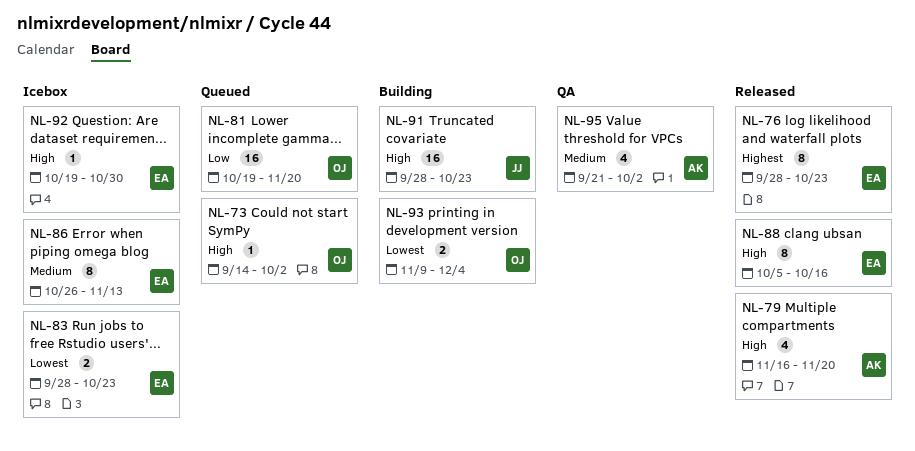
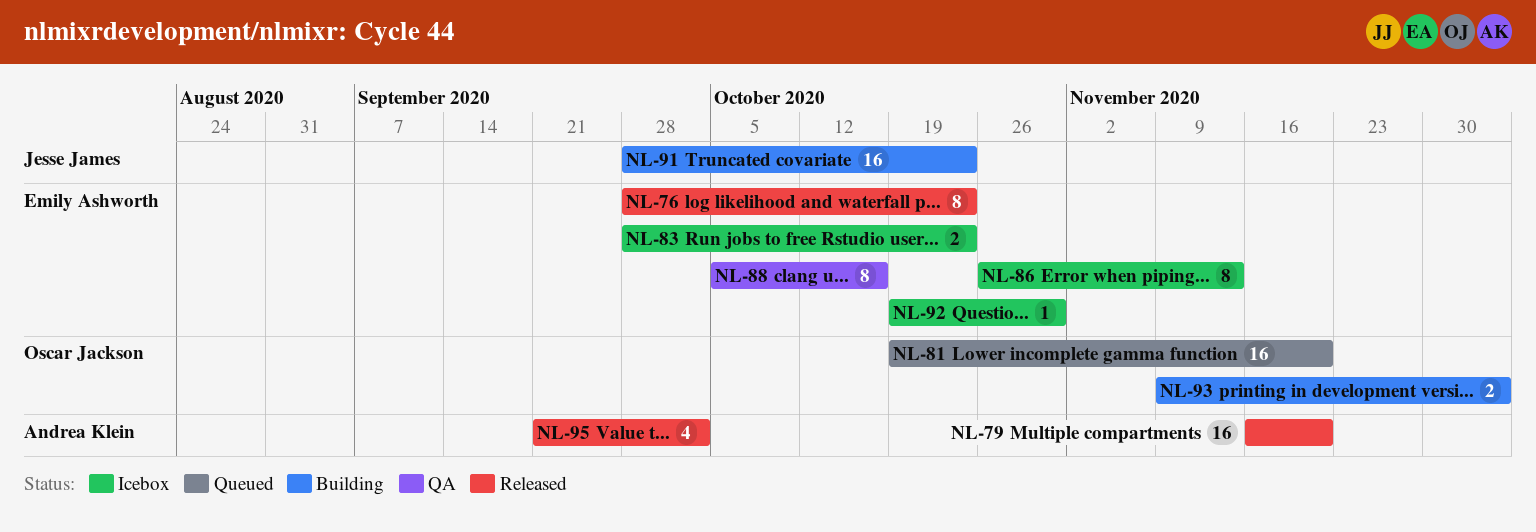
NL-73: present -> none
NL-79, estimate: 4 -> 16
NL-88, status: Released -> QA
NL-95, status: QA -> Released

